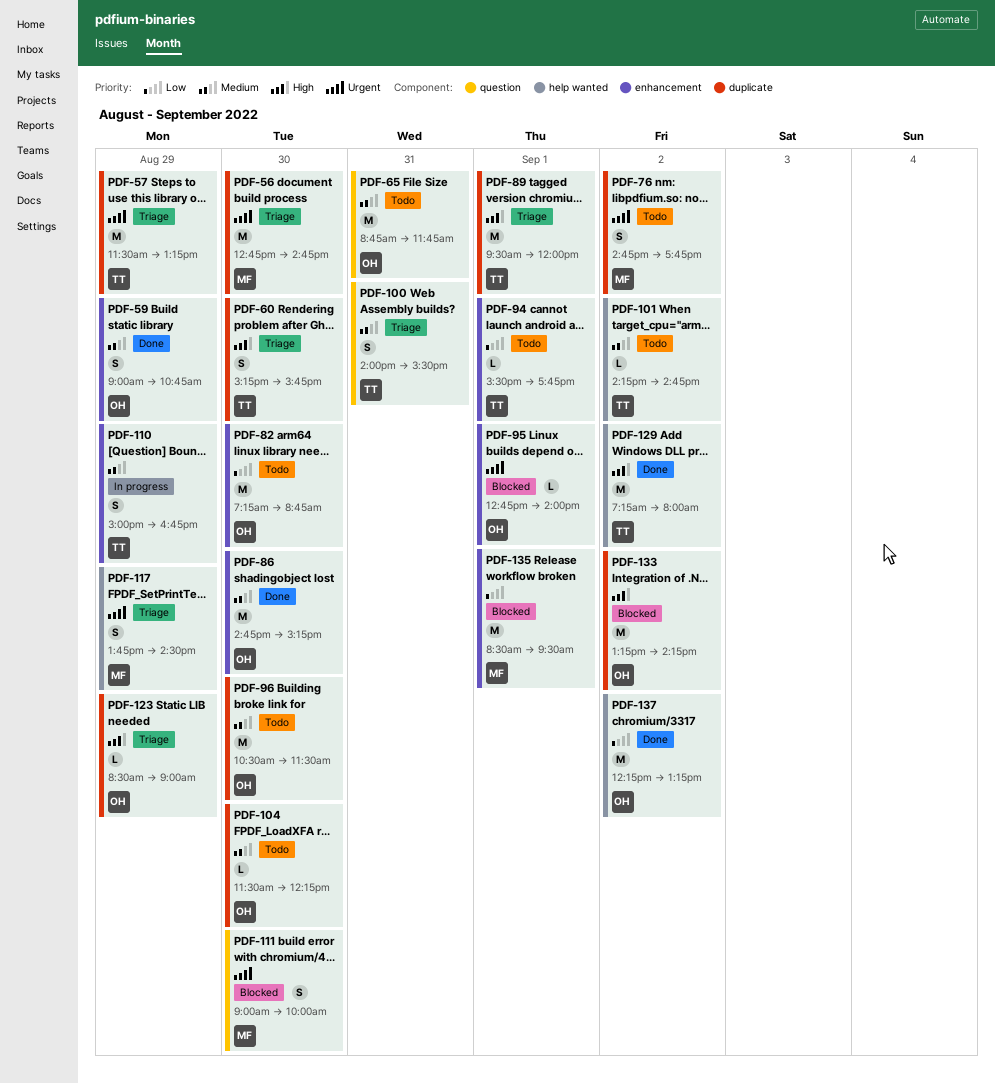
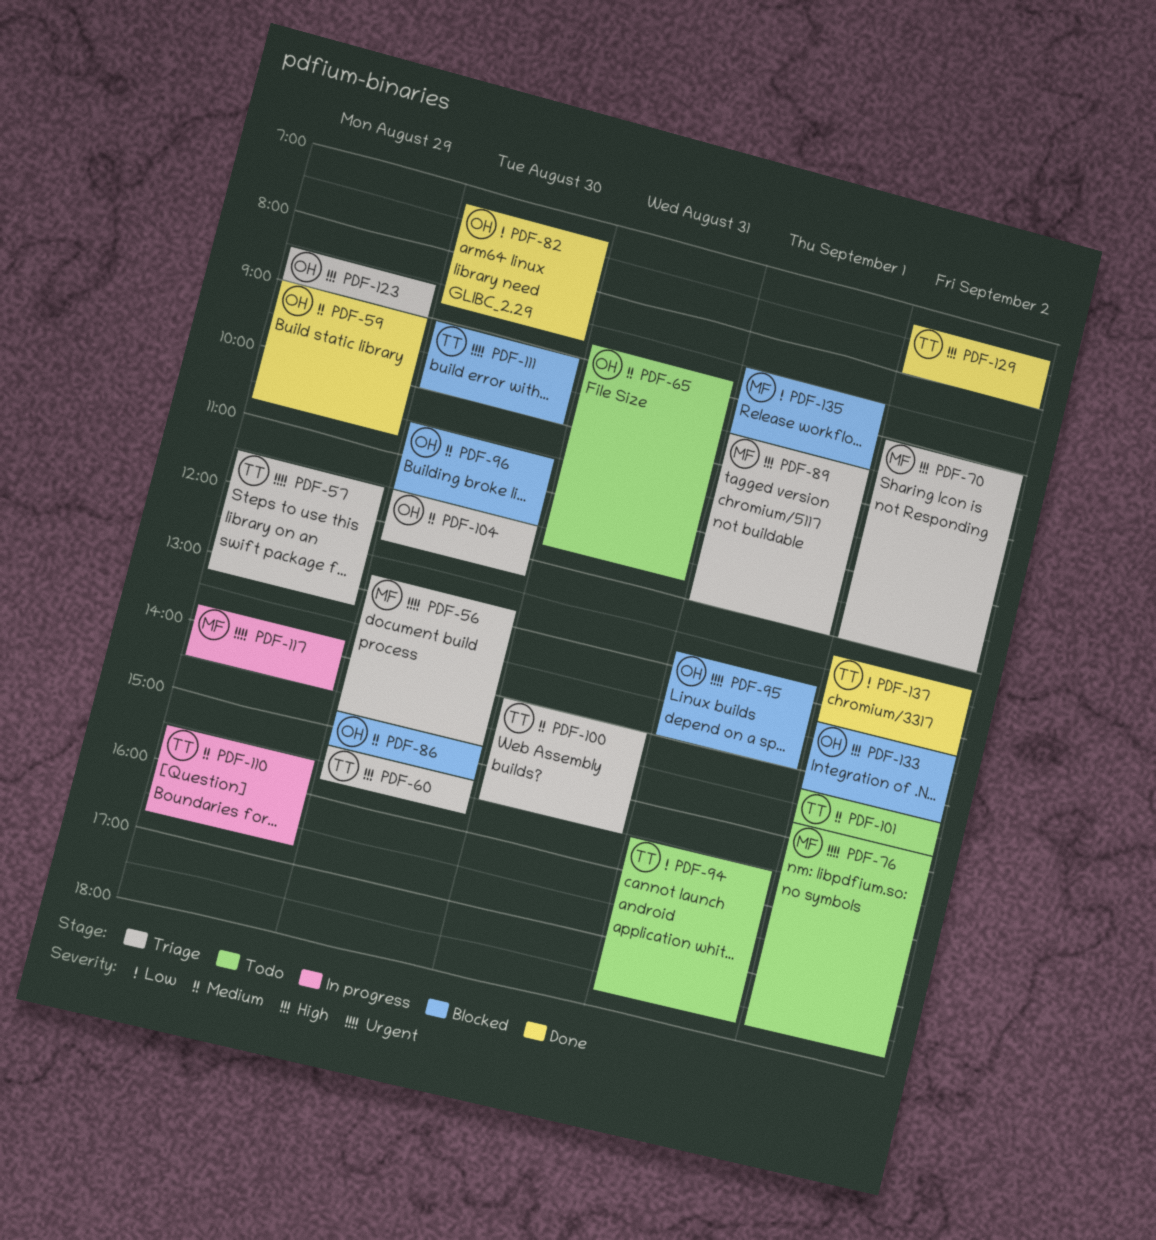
PDF-70: none -> present
PDF-82, status: Todo -> Done
PDF-86, status: Done -> Blocked
PDF-89, owner: TT -> MF
PDF-96, status: Todo -> Blocked
PDF-104, status: Todo -> Triage
PDF-110, begins: 15:00 -> 15:30
PDF-111, owner: MF -> TT
PDF-117, status: Triage -> In progress
PDF-137, owner: OH -> TT

